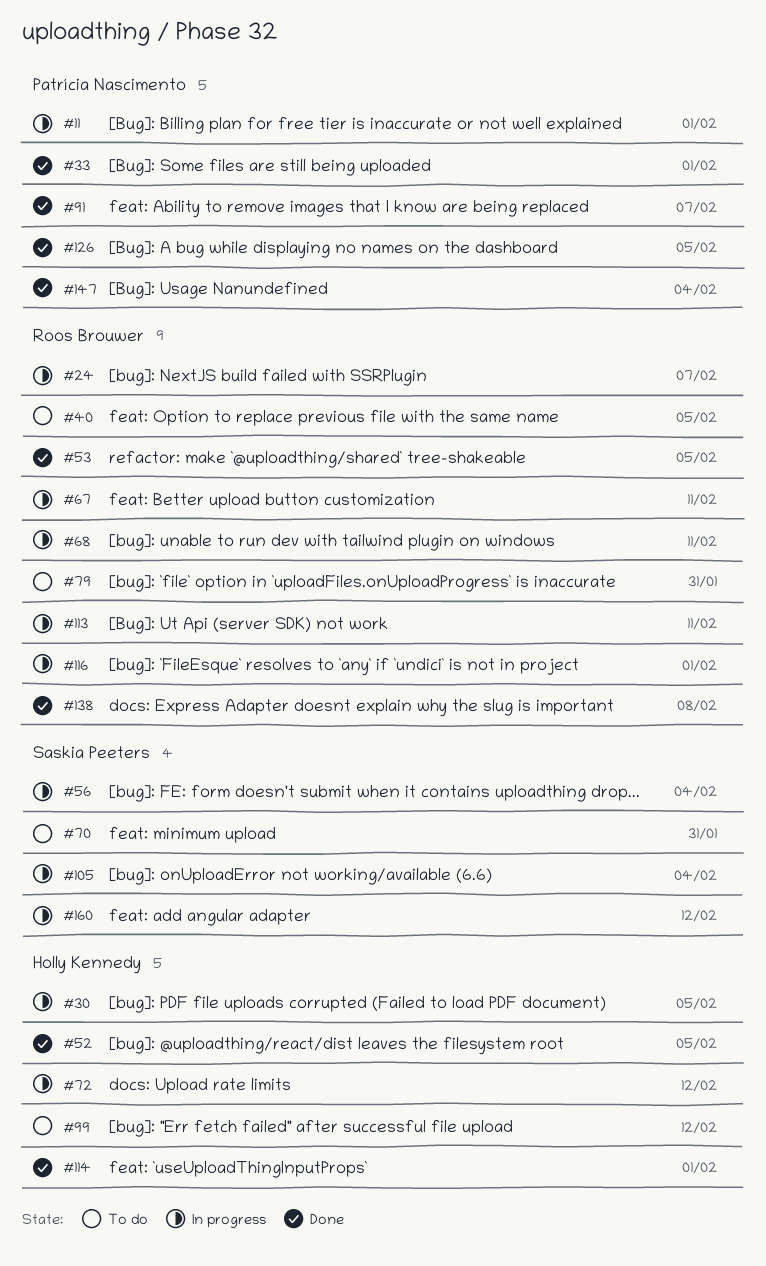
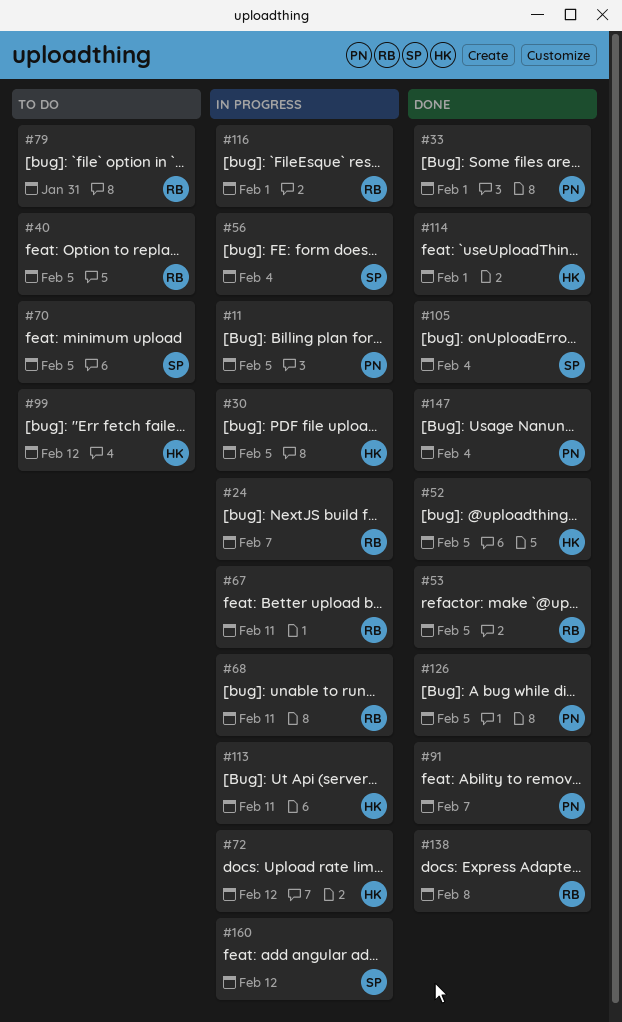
#11, due: Feb 1 -> Feb 5
#70, due: Jan 31 -> Feb 5
#105, status: In progress -> Done
#113, owner: Roos Brouwer -> Holly Kennedy

